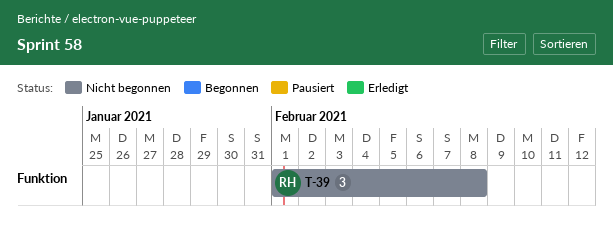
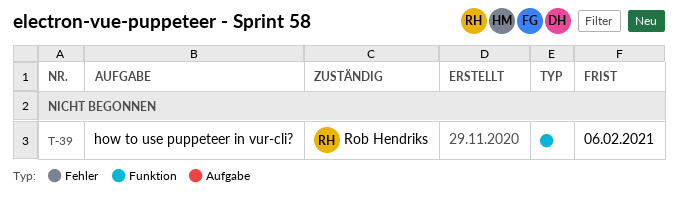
T-39, due: Feb 8 -> Feb 6

